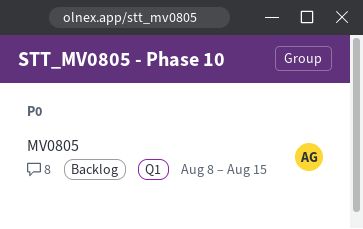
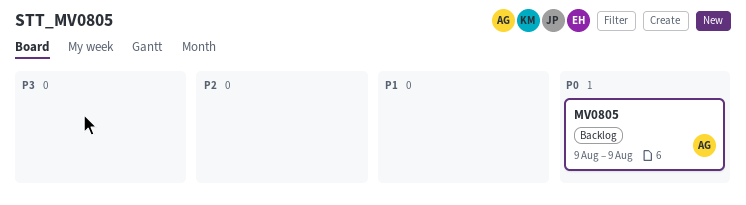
MV0805, start: Aug 8 -> Aug 9
MV0805, due: Aug 15 -> Aug 9

